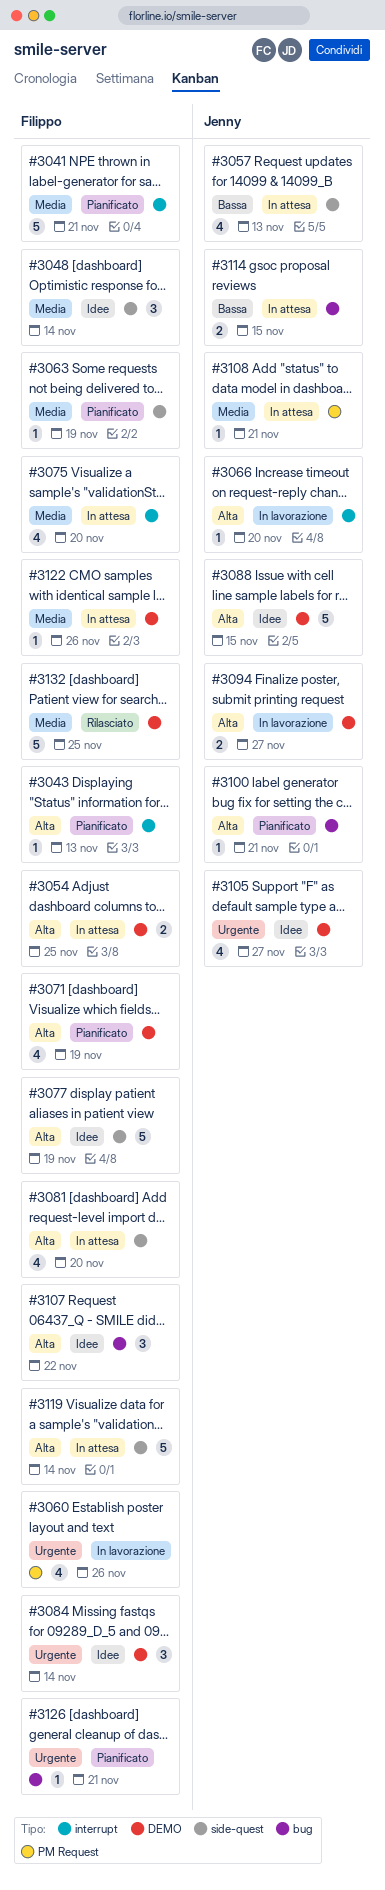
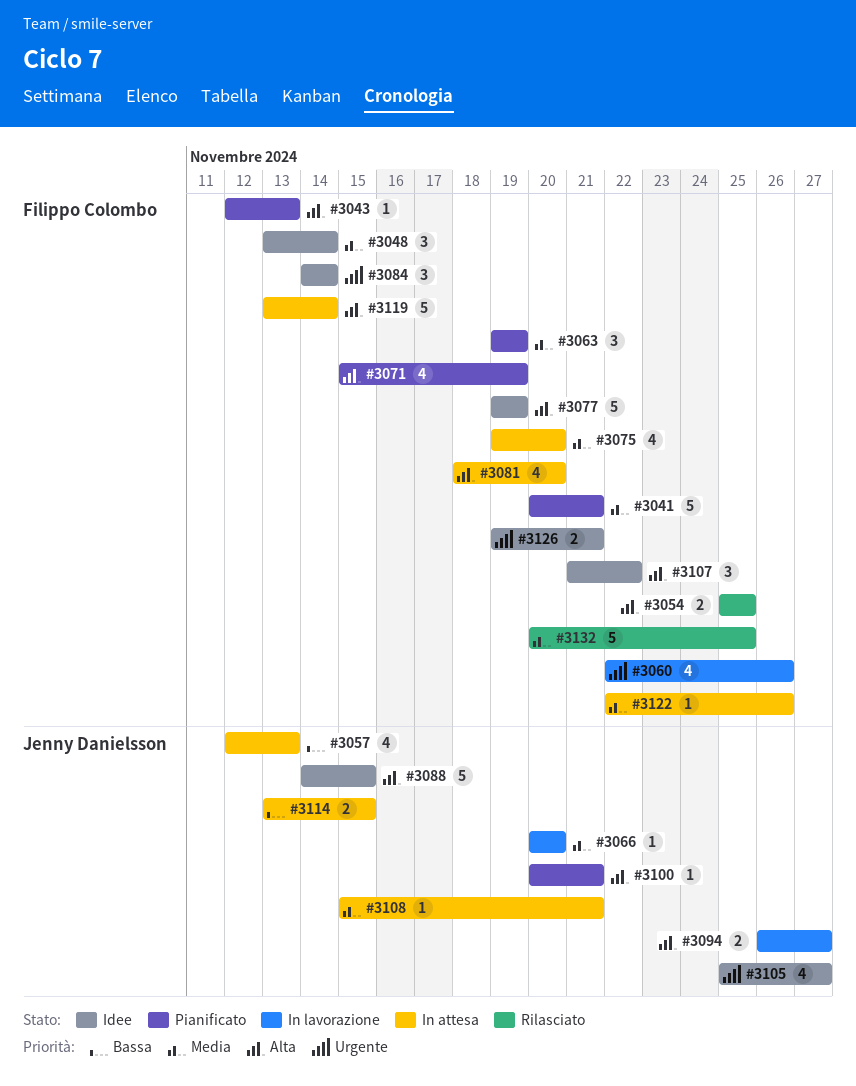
#3054, status: In attesa -> Rilasciato
#3063, estimate: 1 -> 3
#3066, priority: Alta -> Media
#3126, status: Pianificato -> Idee
#3126, estimate: 1 -> 2

